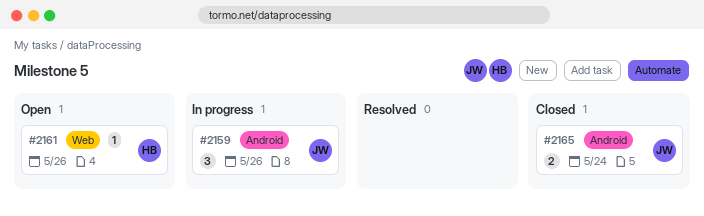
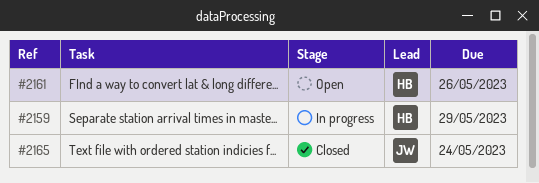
#2159, owner: JW -> HB
#2159, due: May 26 -> May 29

